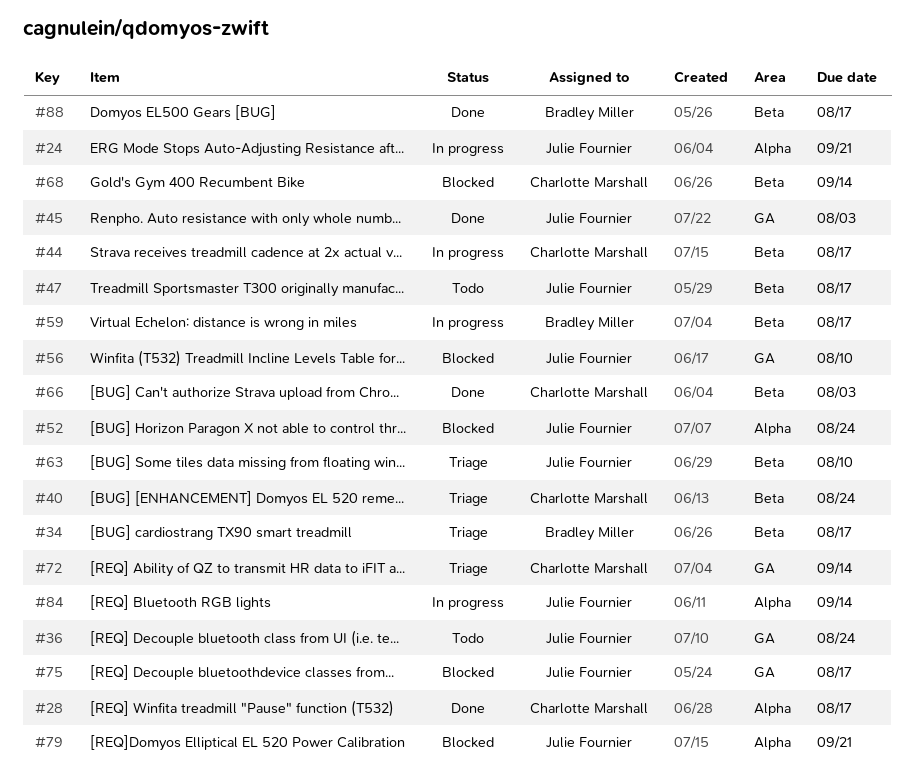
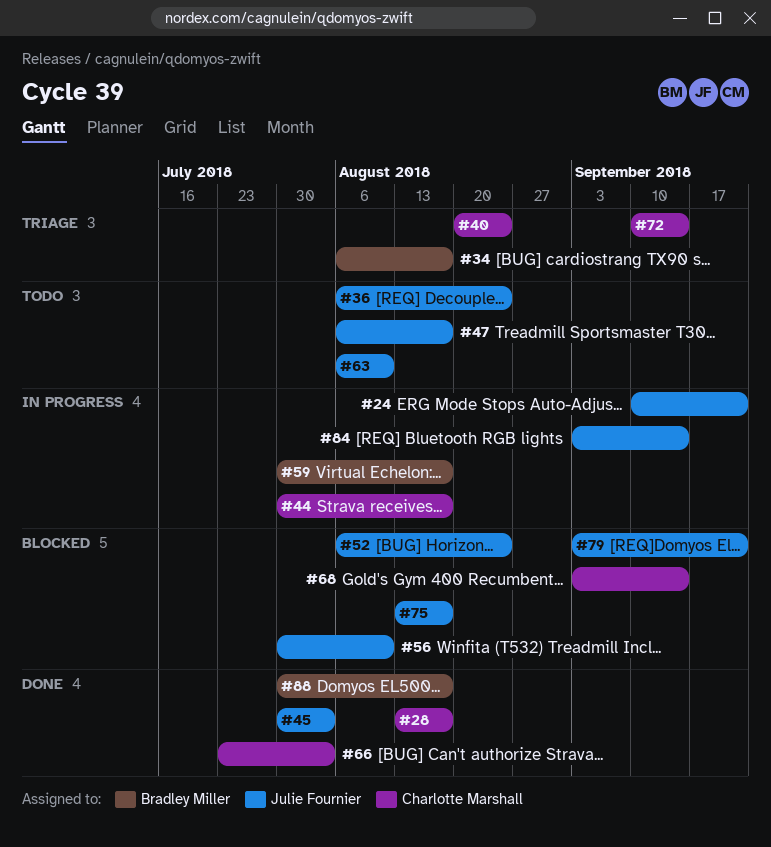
#63, status: Triage -> Todo

